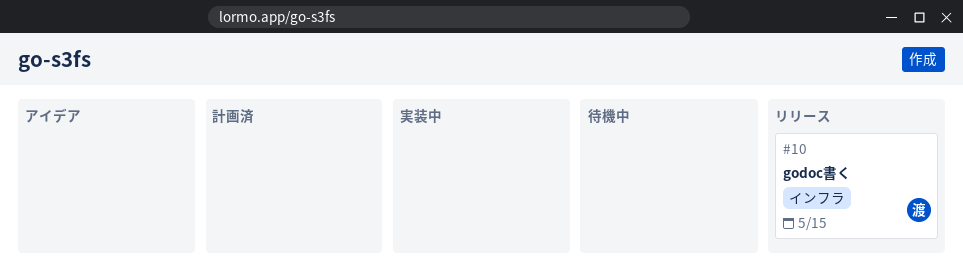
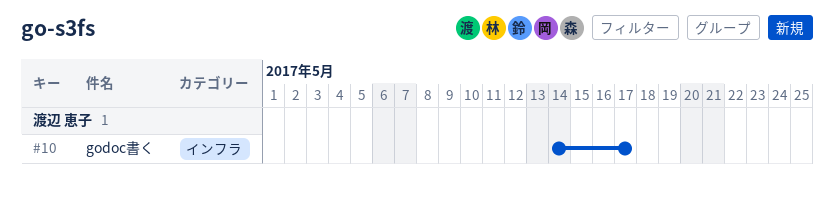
#10, due: May 15 -> May 17

